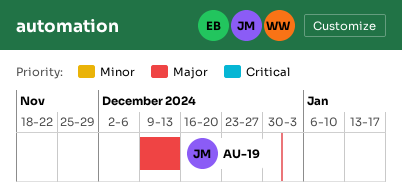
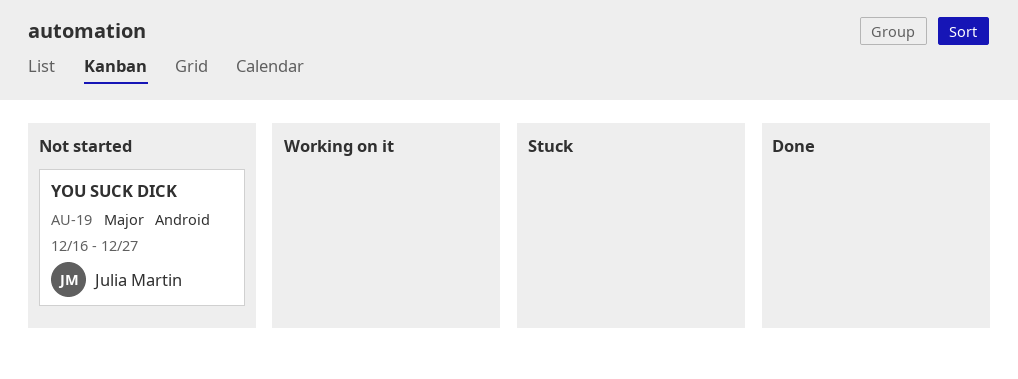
AU-19, start: Dec 9 -> Dec 16
AU-19, due: Dec 13 -> Dec 27

